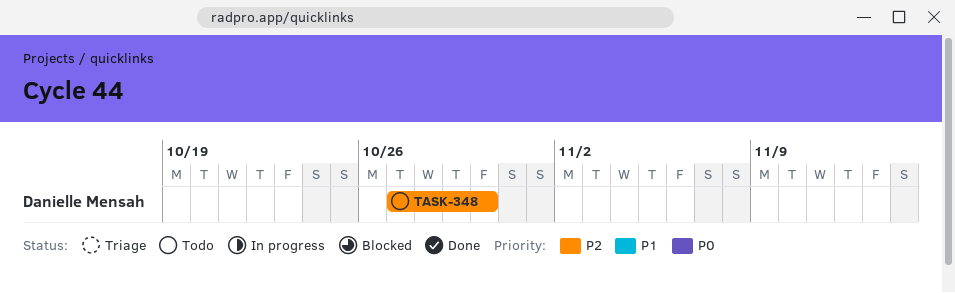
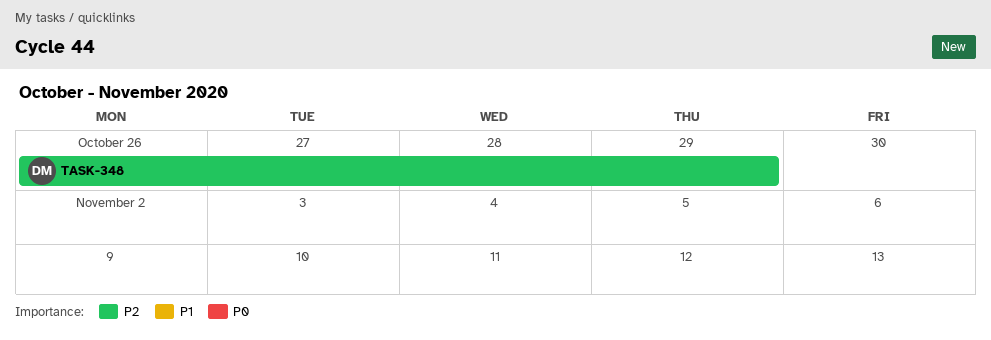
TASK-348, start: Oct 27 -> Oct 26
TASK-348, due: Oct 30 -> Oct 29

